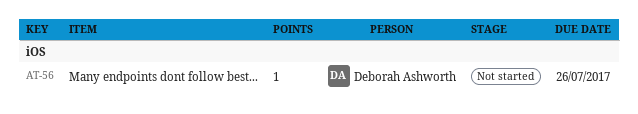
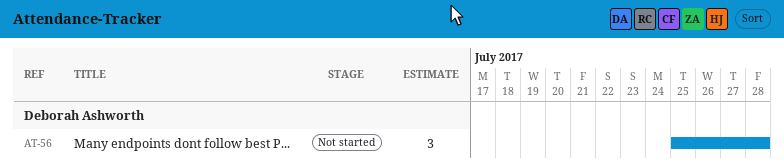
AT-56, estimate: 1 -> 3
AT-56, due: Jul 26 -> Jul 28

